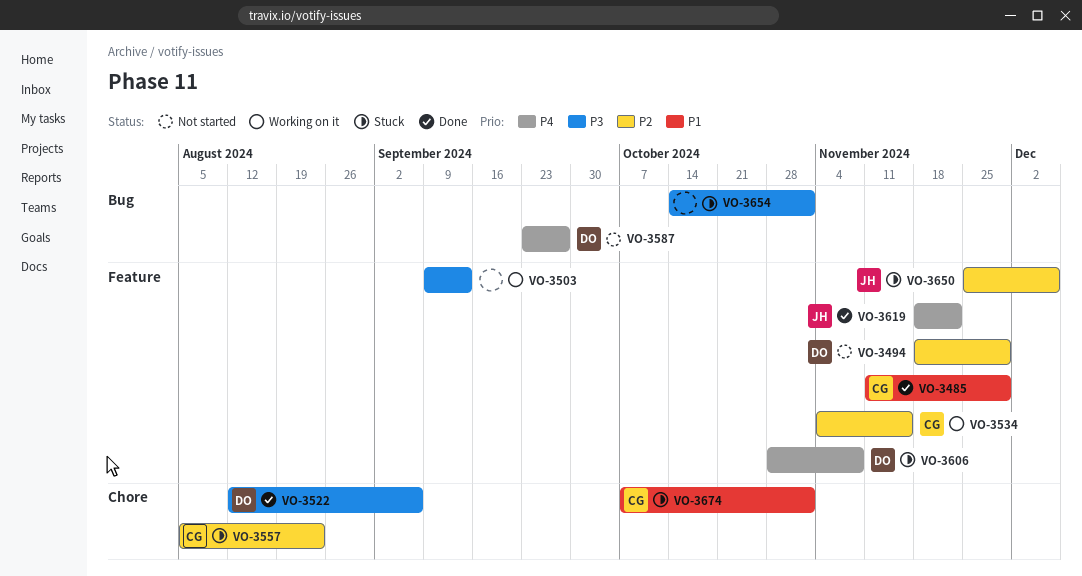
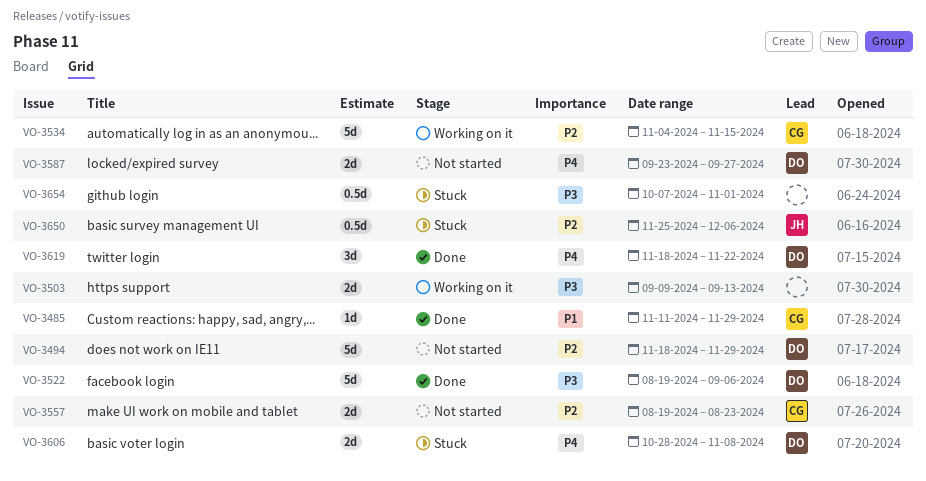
VO-3522, start: Aug 12 -> Aug 19
VO-3557, status: Stuck -> Not started
VO-3557, start: Aug 5 -> Aug 19
VO-3619, owner: JH -> DO
VO-3654, start: Oct 14 -> Oct 7
VO-3674: present -> none

